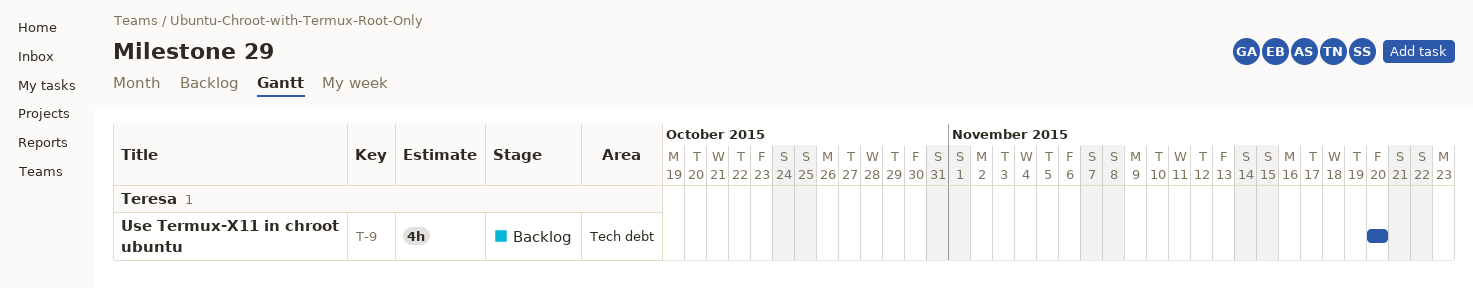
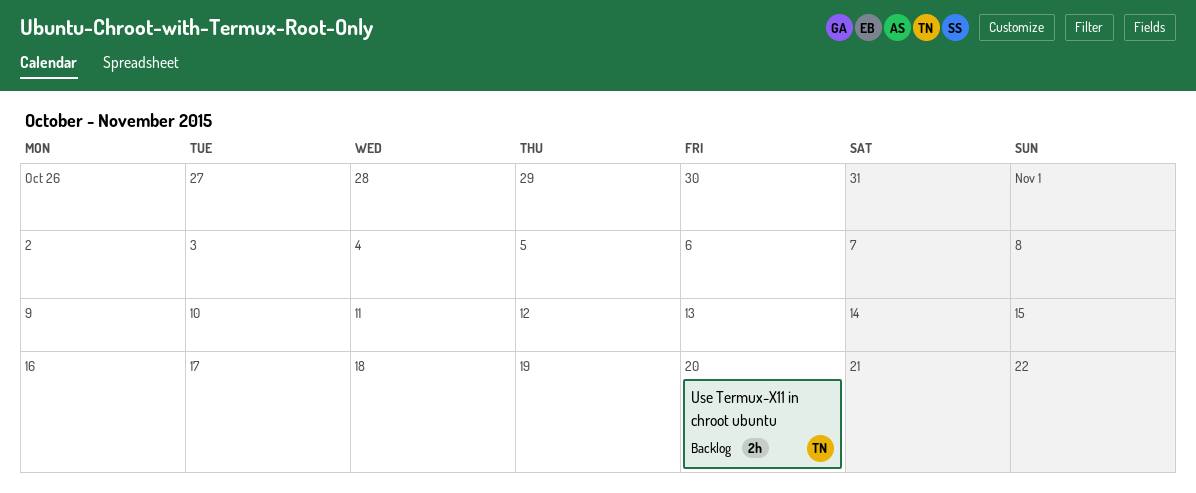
Use Termux-X11 in chroot ubuntu, estimate: 4h -> 2h

